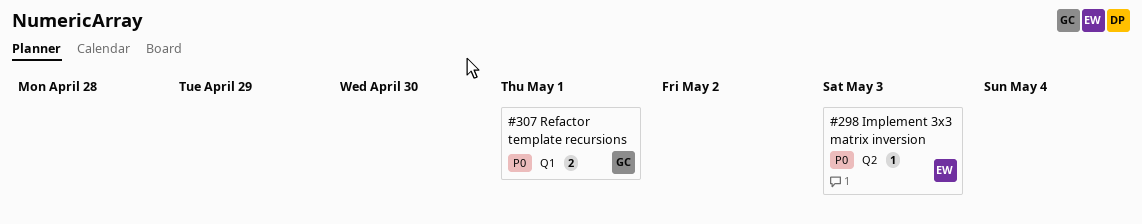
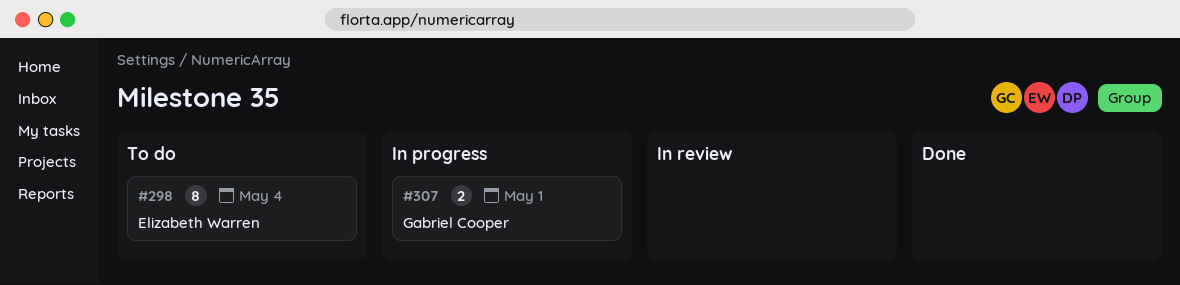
#298, estimate: 1 -> 8
#298, due: May 3 -> May 4

